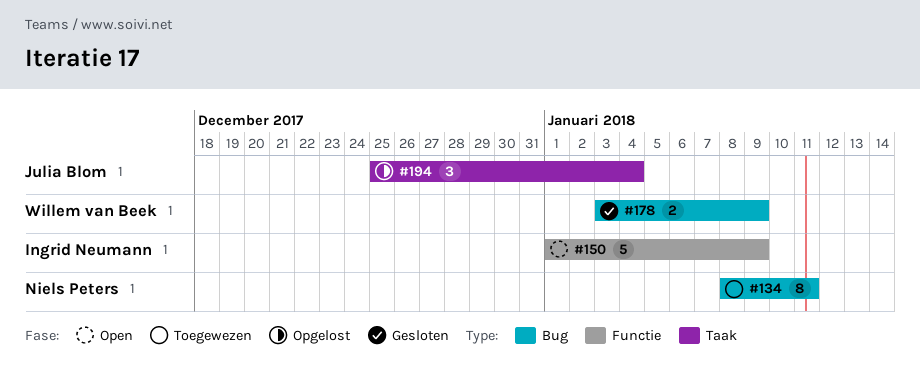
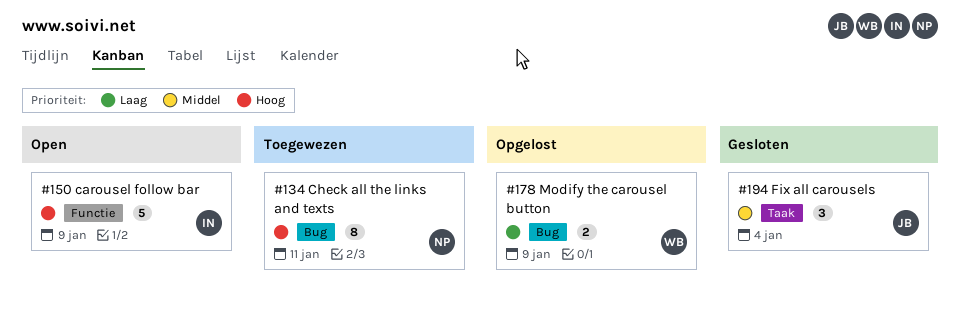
#178, status: Gesloten -> Opgelost
#194, status: Opgelost -> Gesloten

